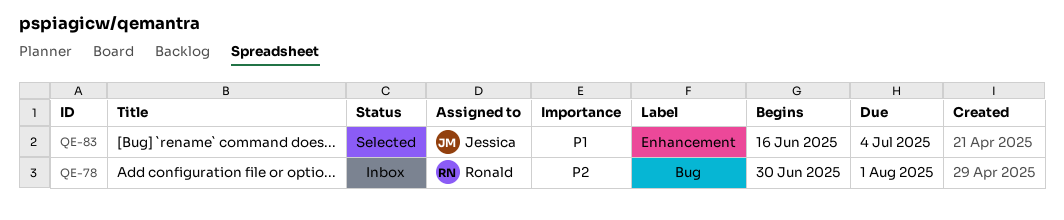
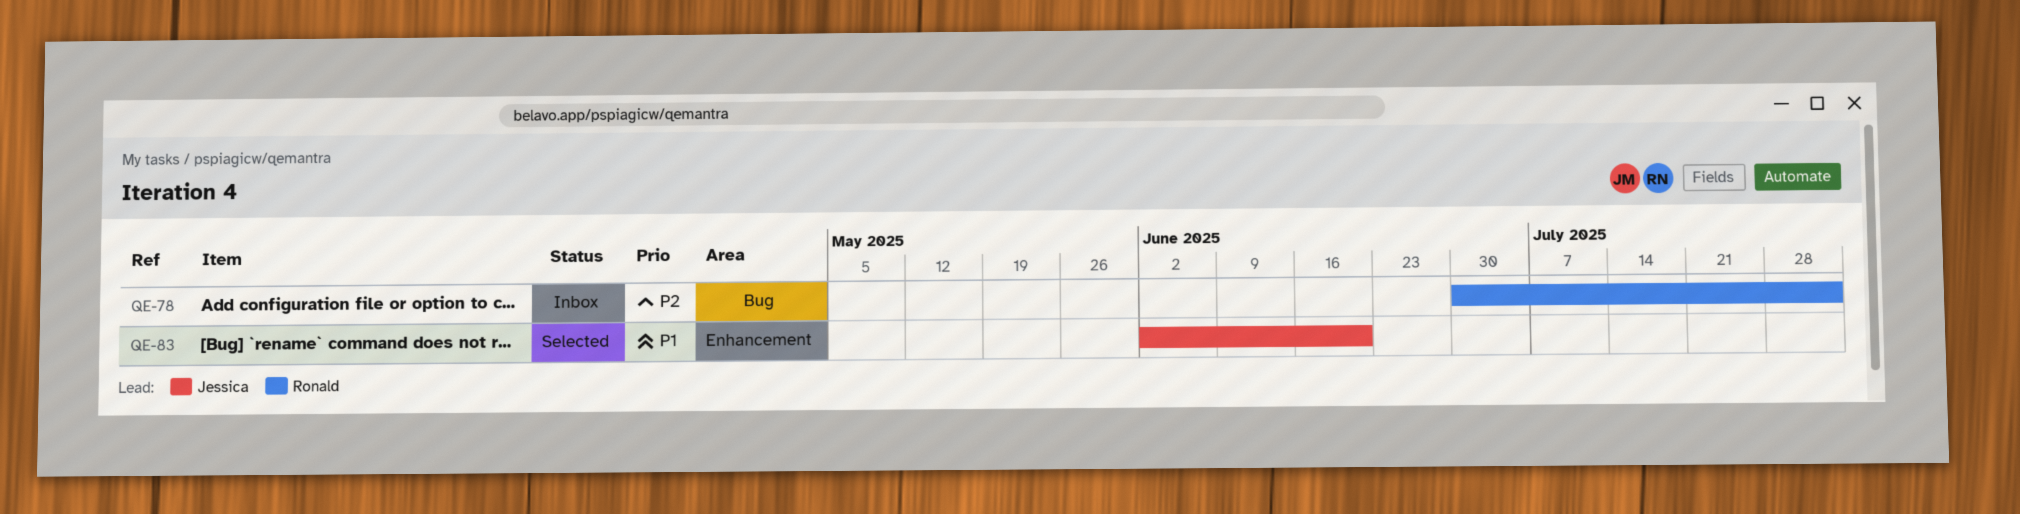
QE-83, start: Jun 16 -> Jun 2
QE-83, due: Jul 4 -> Jun 20

